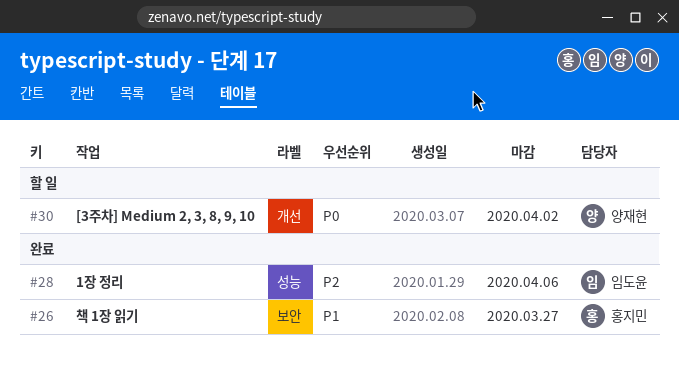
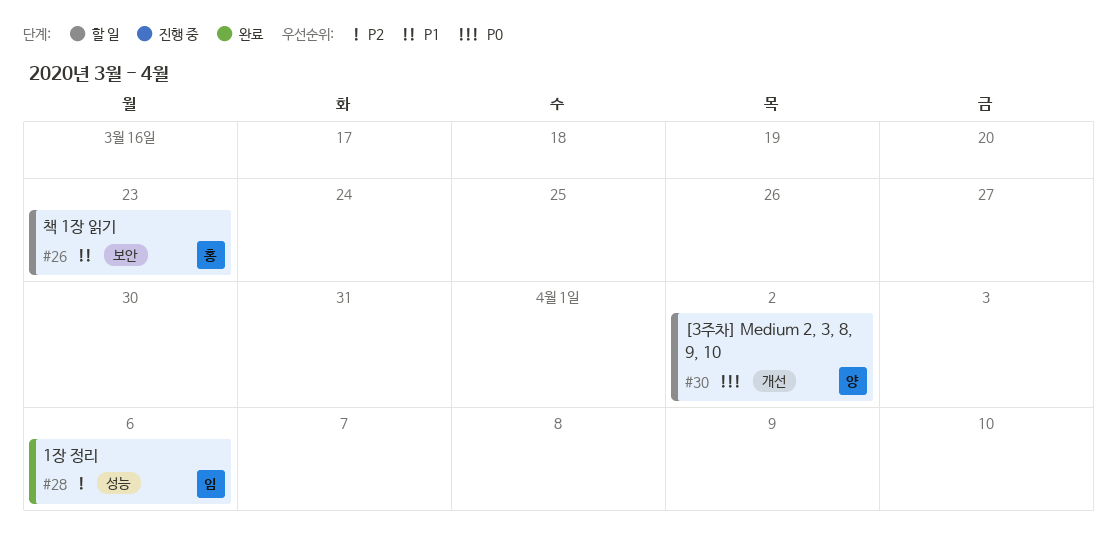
#26, status: 완료 -> 할 일
#26, due: Mar 27 -> Mar 23

